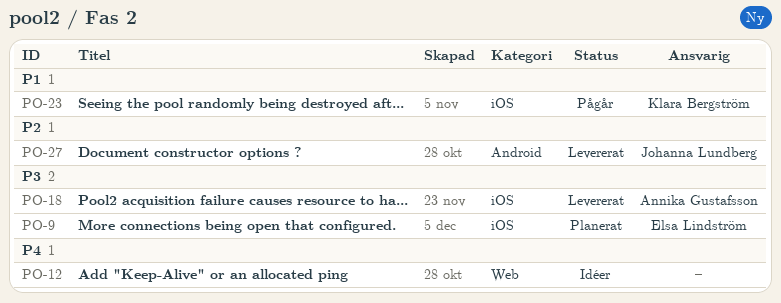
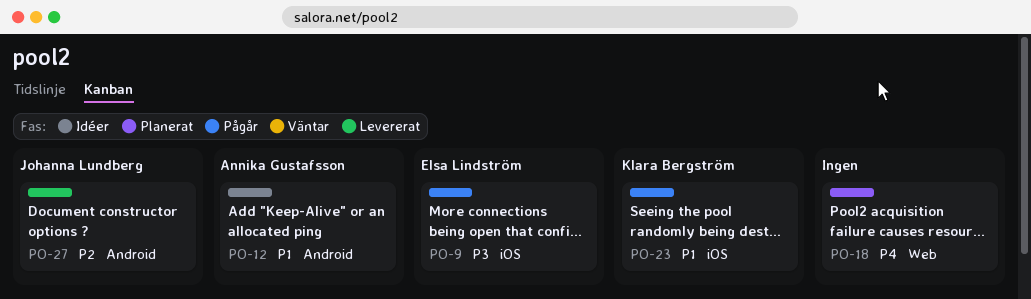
PO-9, status: Planerat -> Pågår
PO-12, owner: none -> Annika Gustafsson
PO-12, priority: P4 -> P1
PO-12, label: Web -> Android
PO-18, status: Levererat -> Planerat
PO-18, owner: Annika Gustafsson -> none
PO-18, priority: P3 -> P4
PO-18, label: iOS -> Web

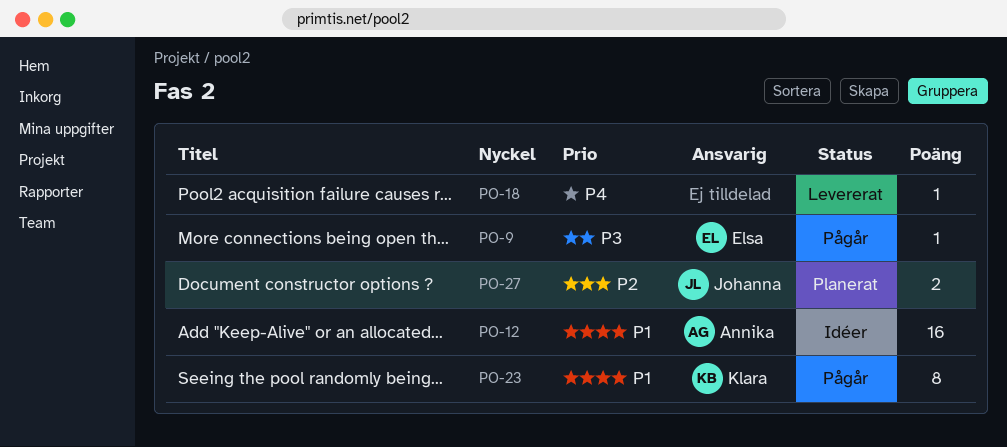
PO-18, status: Planerat -> Levererat
PO-27, status: Levererat -> Planerat

